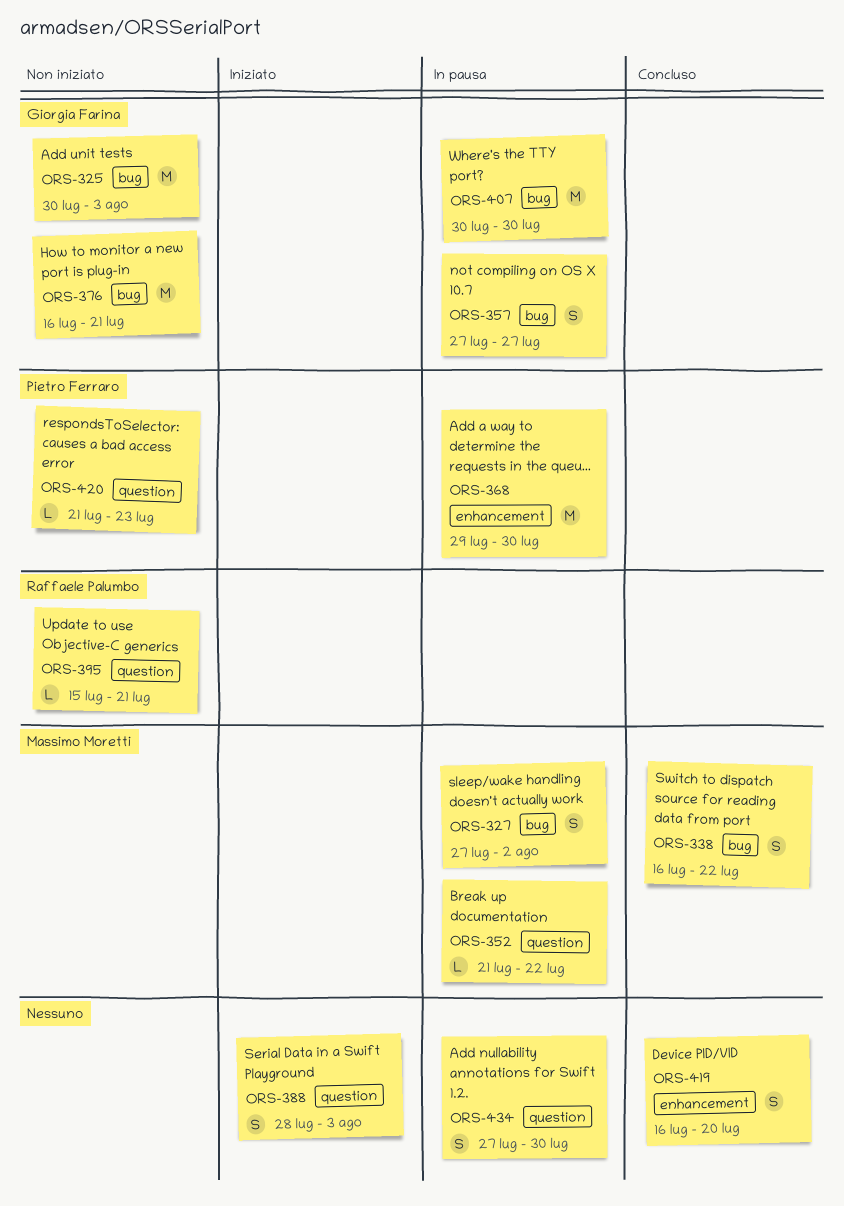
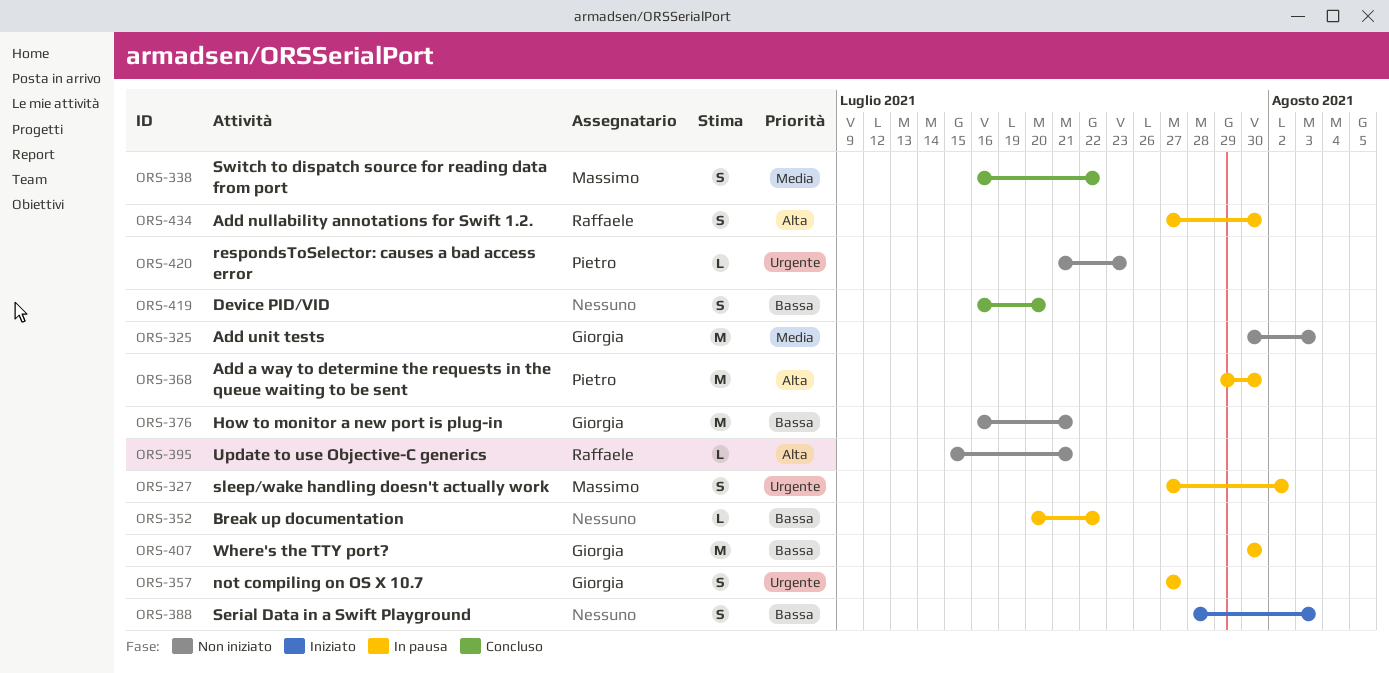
ORS-352, owner: Massimo Moretti -> none
ORS-352, start: Jul 21 -> Jul 20
ORS-434, owner: none -> Raffaele Palumbo

